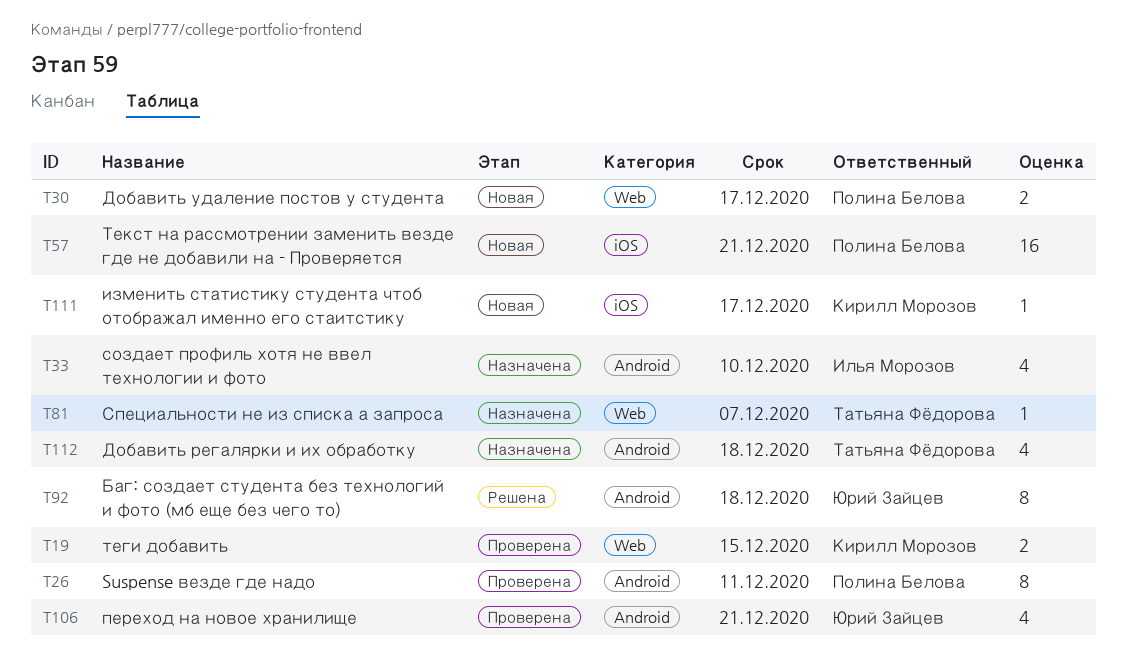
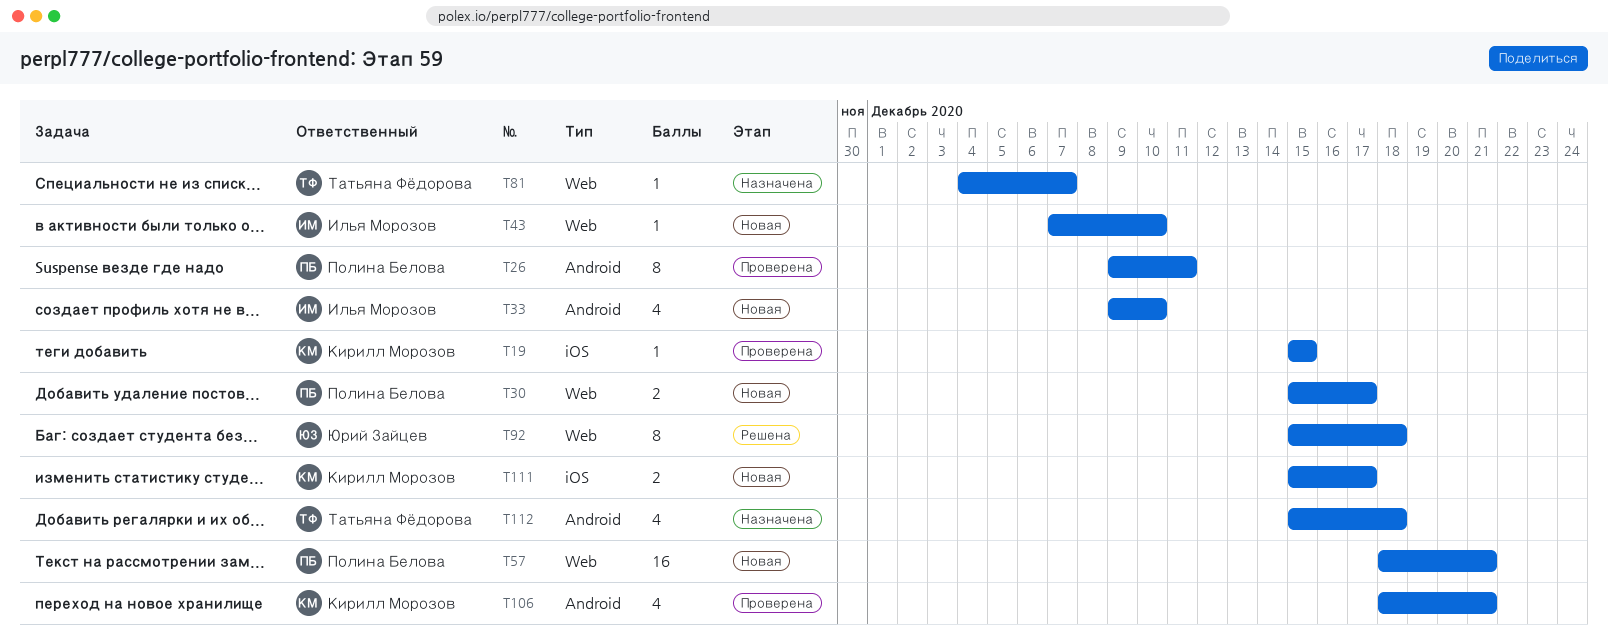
T19, label: Web -> iOS
T19, estimate: 2 -> 1
T33, status: Назначена -> Новая
T43: none -> present
T57, label: iOS -> Web
T92, label: Android -> Web
T106, owner: Юрий Зайцев -> Кирилл Морозов
T111, estimate: 1 -> 2

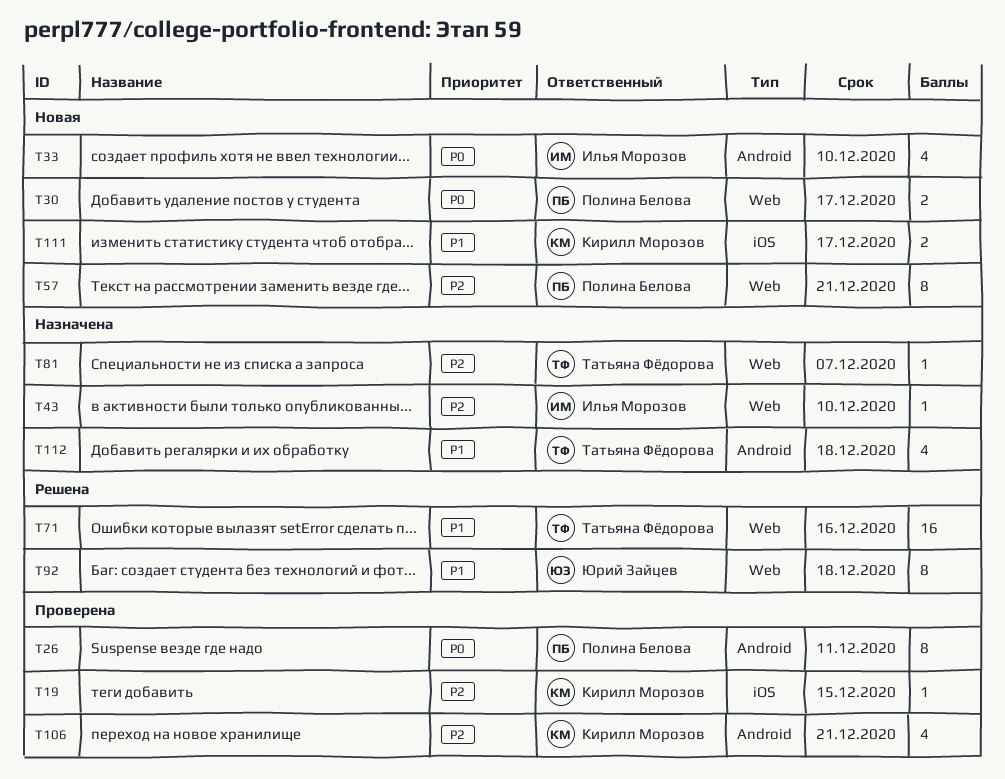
T43, status: Новая -> Назначена
T57, estimate: 16 -> 8
T71: none -> present

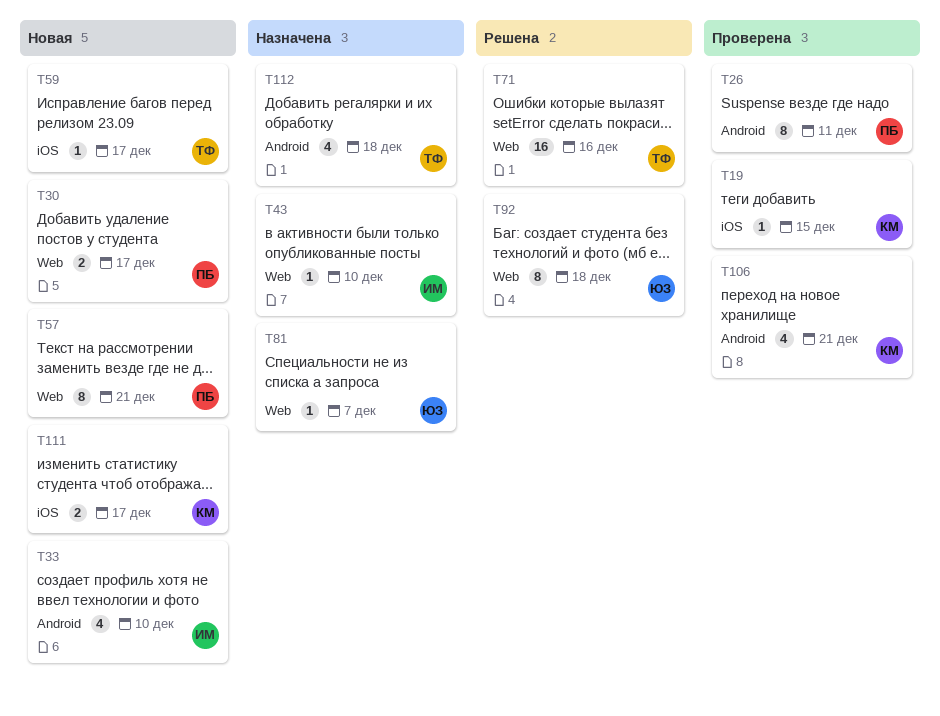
T59: none -> present
T81, owner: Татьяна Фёдорова -> Юрий Зайцев

